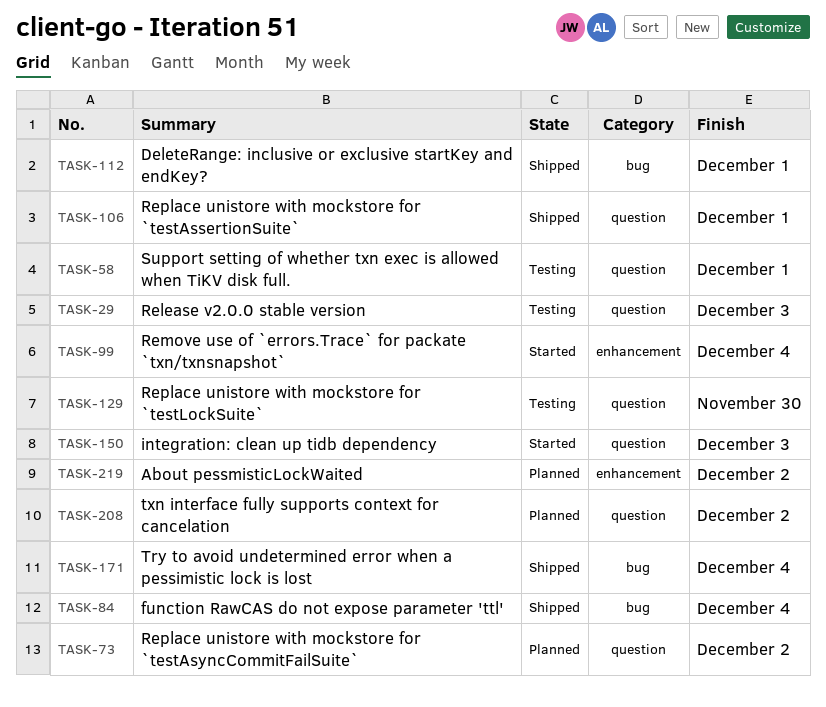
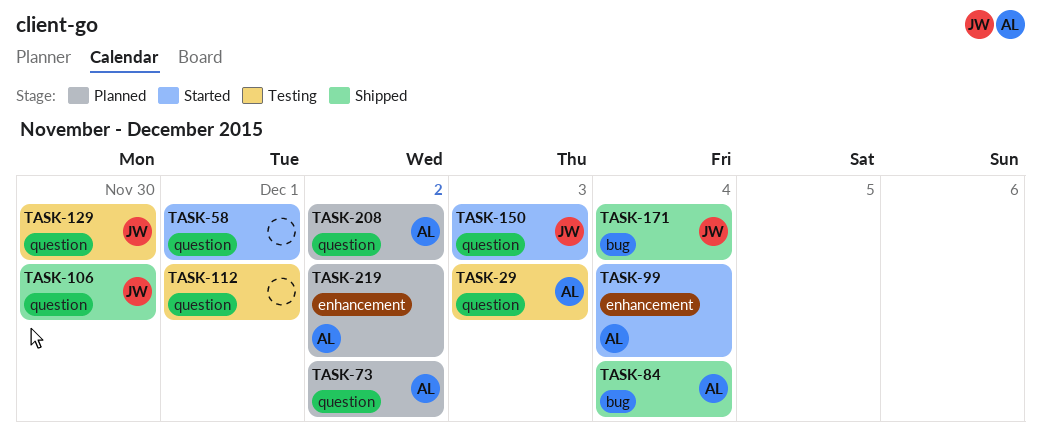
TASK-58, status: Testing -> Started
TASK-106, due: Dec 1 -> Nov 30
TASK-112, status: Shipped -> Testing
TASK-112, label: bug -> question

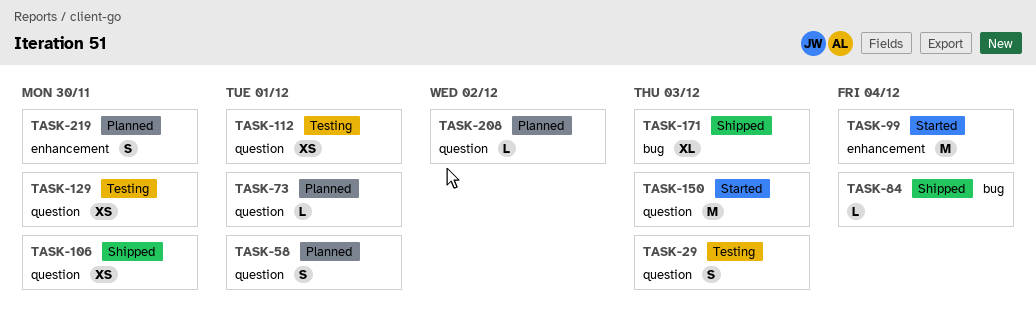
TASK-58, status: Started -> Planned
TASK-73, due: Dec 2 -> Dec 1
TASK-171, due: Dec 4 -> Dec 3
TASK-219, due: Dec 2 -> Nov 30

